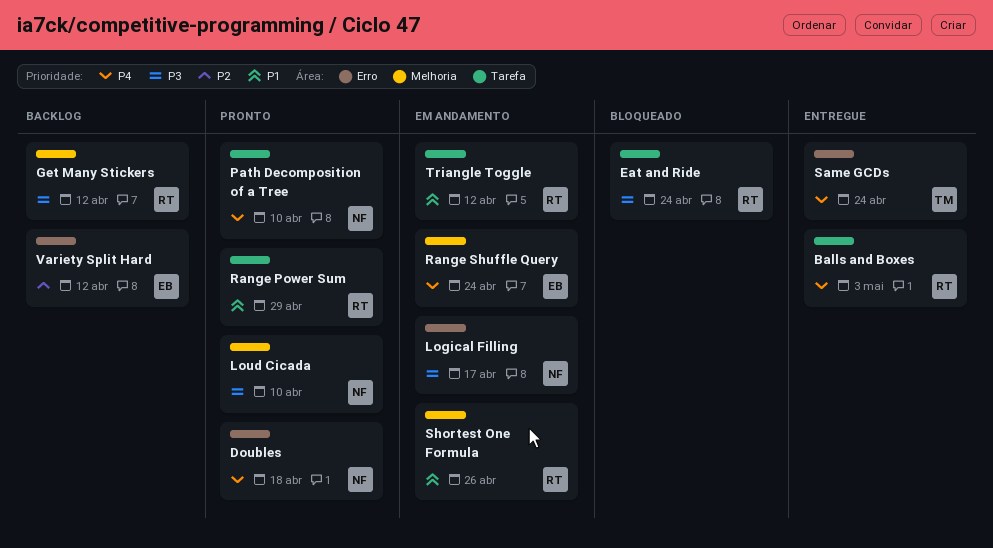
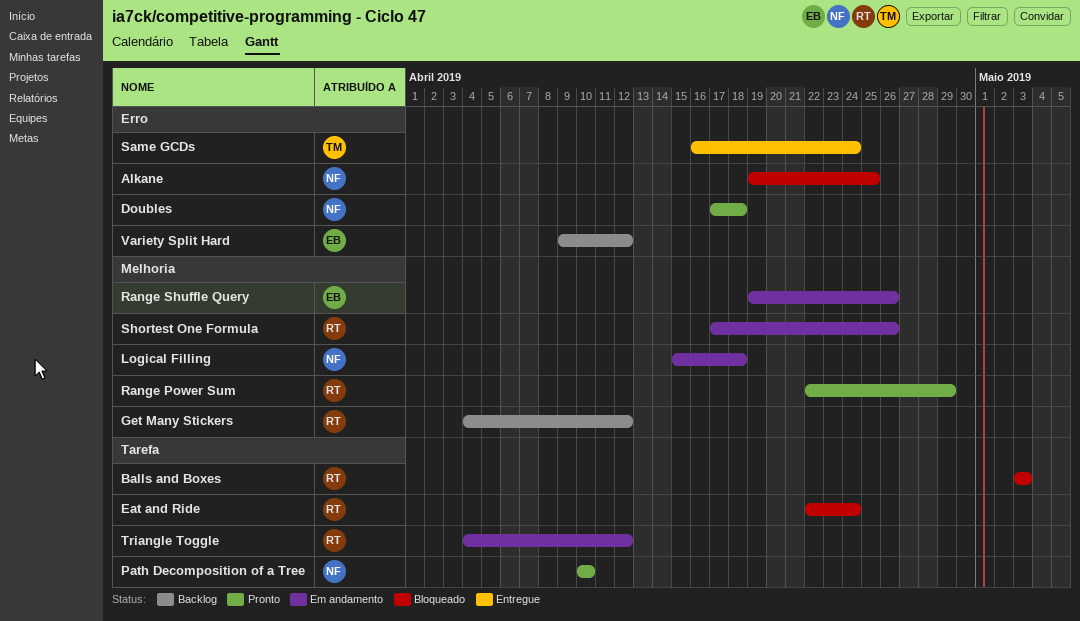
Alkane: none -> present
Balls and Boxes, status: Entregue -> Bloqueado
Logical Filling, label: Erro -> Melhoria
Logical Filling, due: Apr 17 -> Apr 18
Loud Cicada: present -> none
Range Power Sum, label: Tarefa -> Melhoria
Range Shuffle Query, due: Apr 24 -> Apr 26

